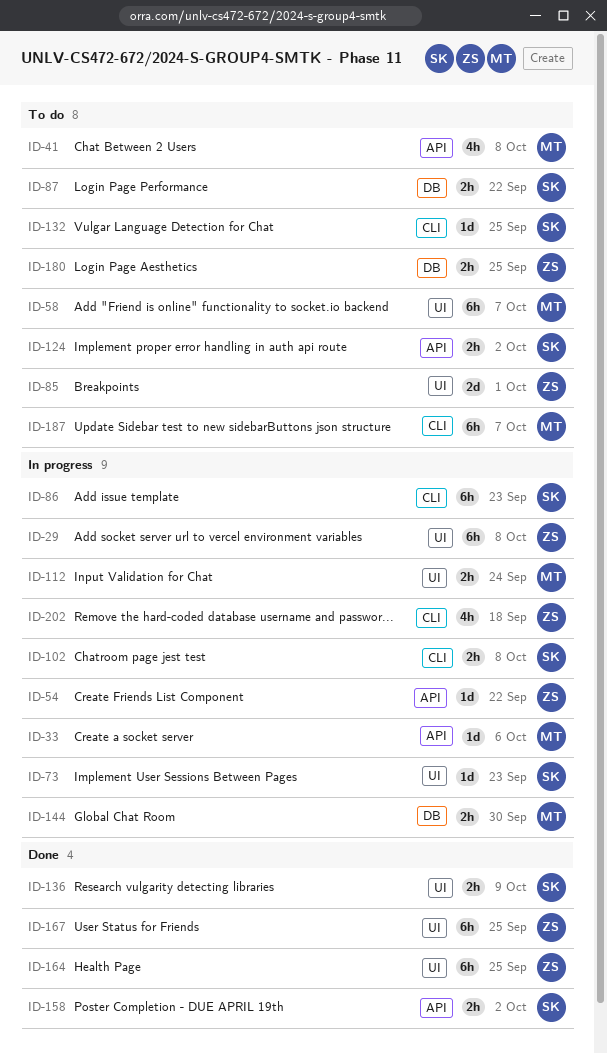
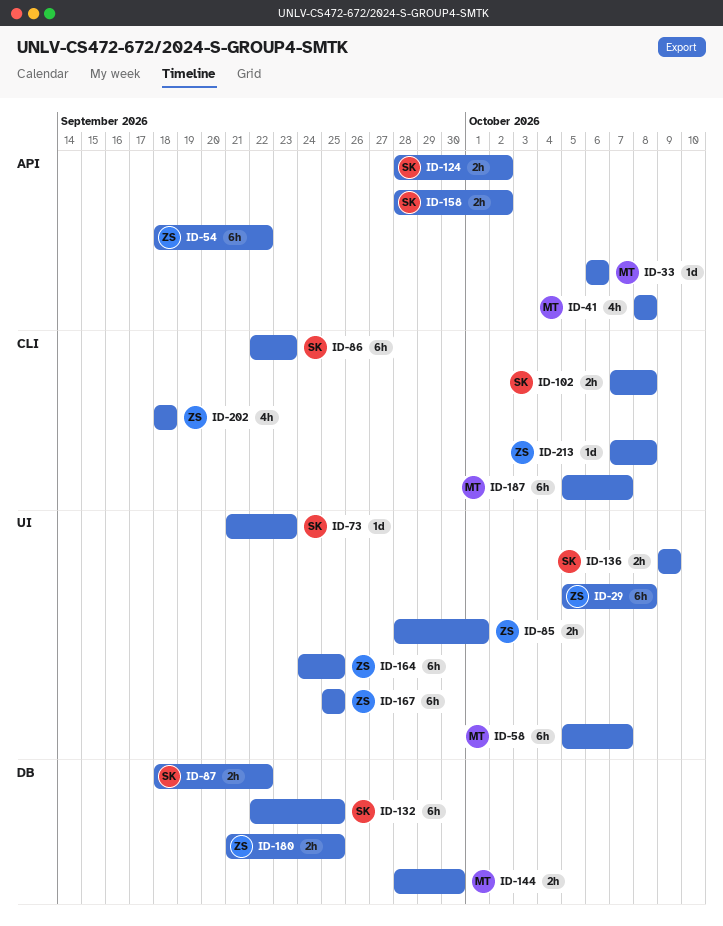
ID-54, estimate: 1d -> 6h
ID-85, estimate: 2d -> 2h
ID-112: present -> none
ID-132, label: CLI -> DB
ID-132, estimate: 1d -> 6h
ID-213: none -> present

